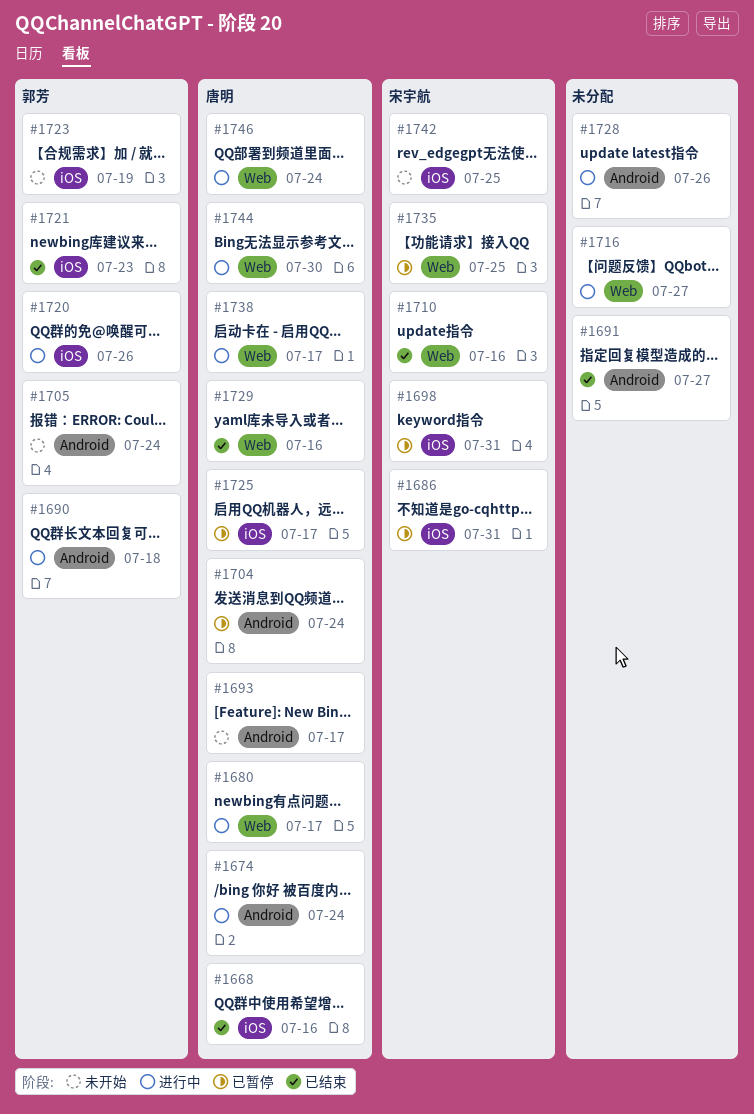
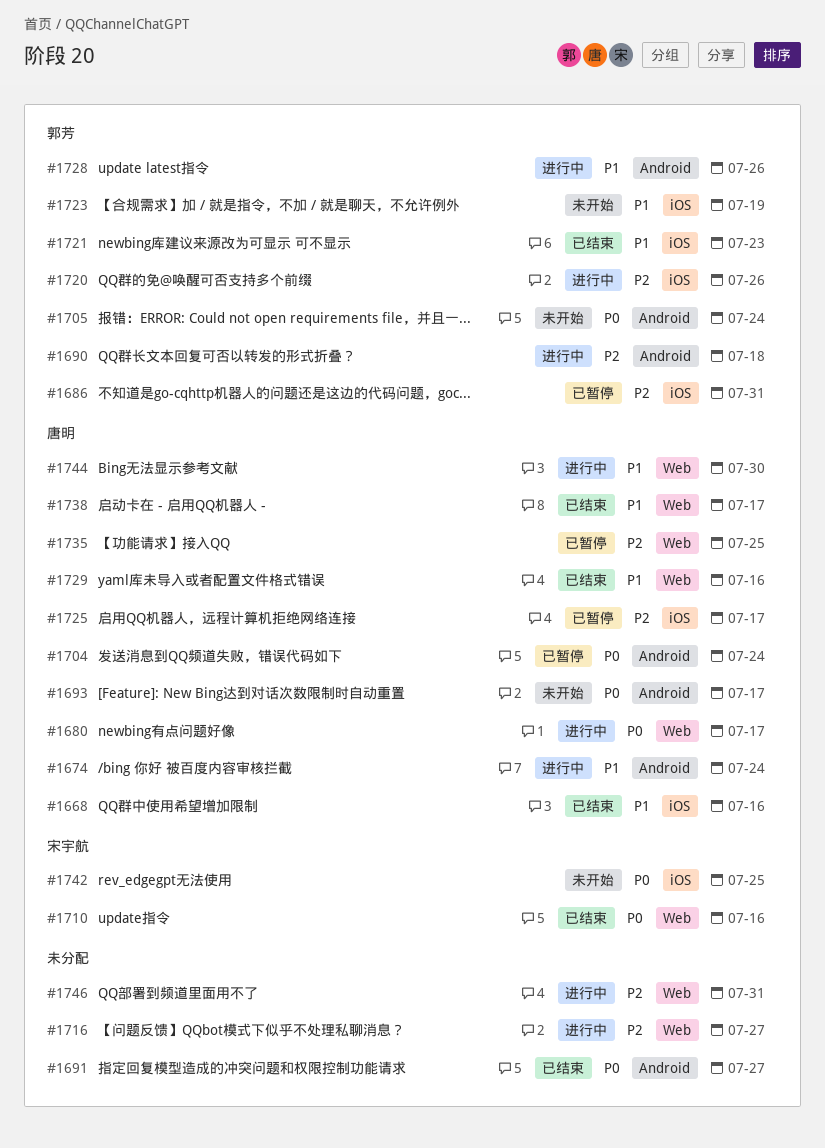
#1686, owner: 宋宇航 -> 郭芳
#1698: present -> none
#1728, owner: none -> 郭芳
#1735, owner: 宋宇航 -> 唐明
#1738, status: 进行中 -> 已结束
#1746, owner: 唐明 -> none
#1746, due: Jul 24 -> Jul 31

